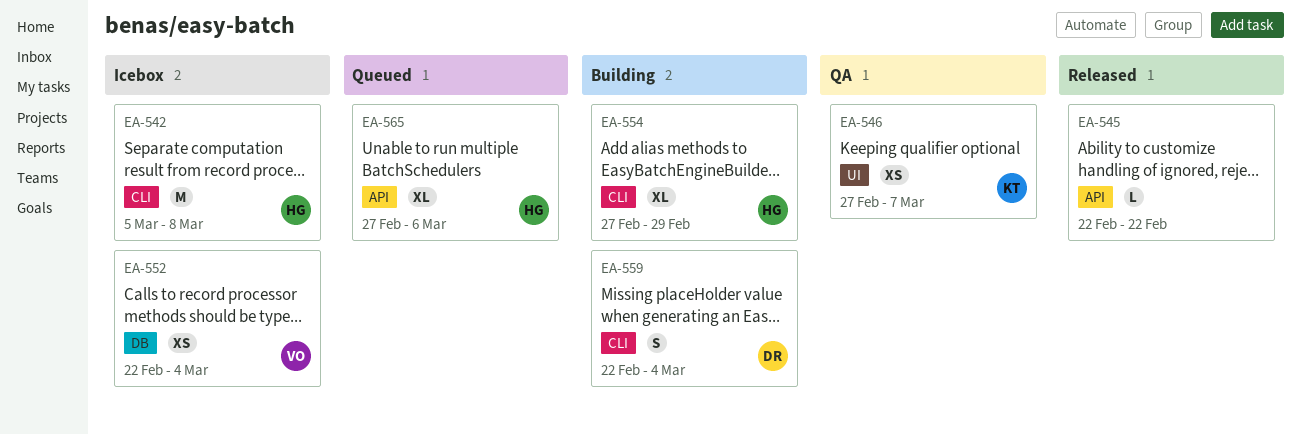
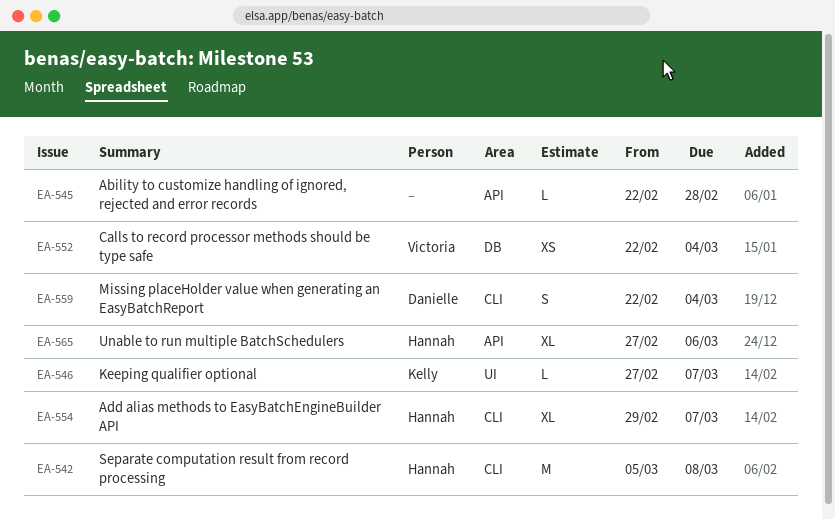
EA-545, due: Feb 22 -> Feb 28
EA-546, estimate: XS -> L
EA-554, start: Feb 27 -> Feb 29
EA-554, due: Feb 29 -> Mar 7

